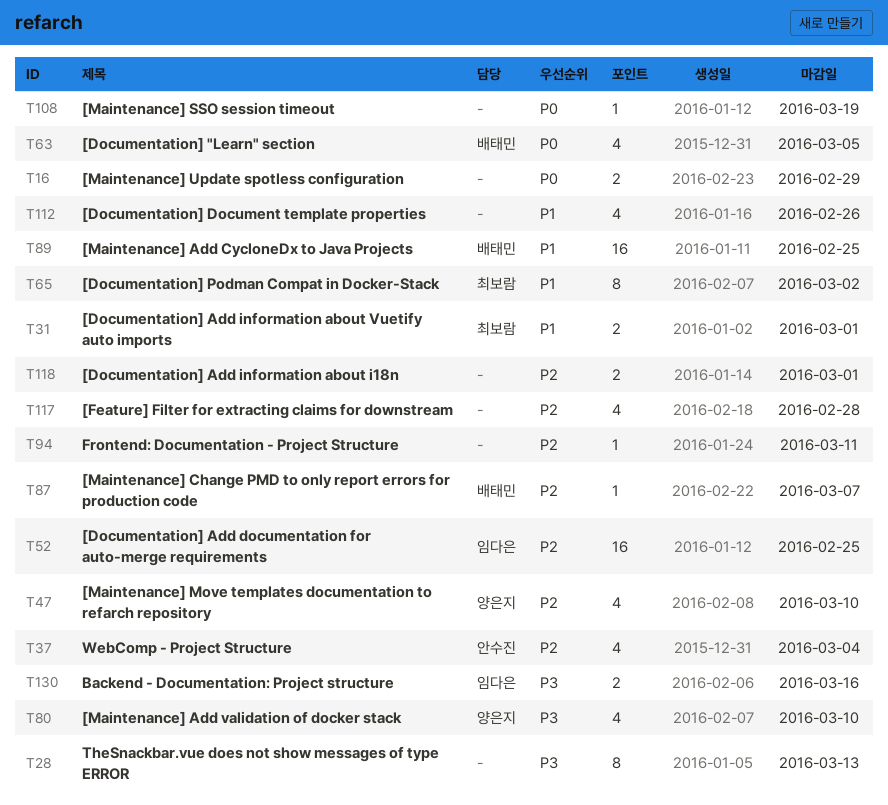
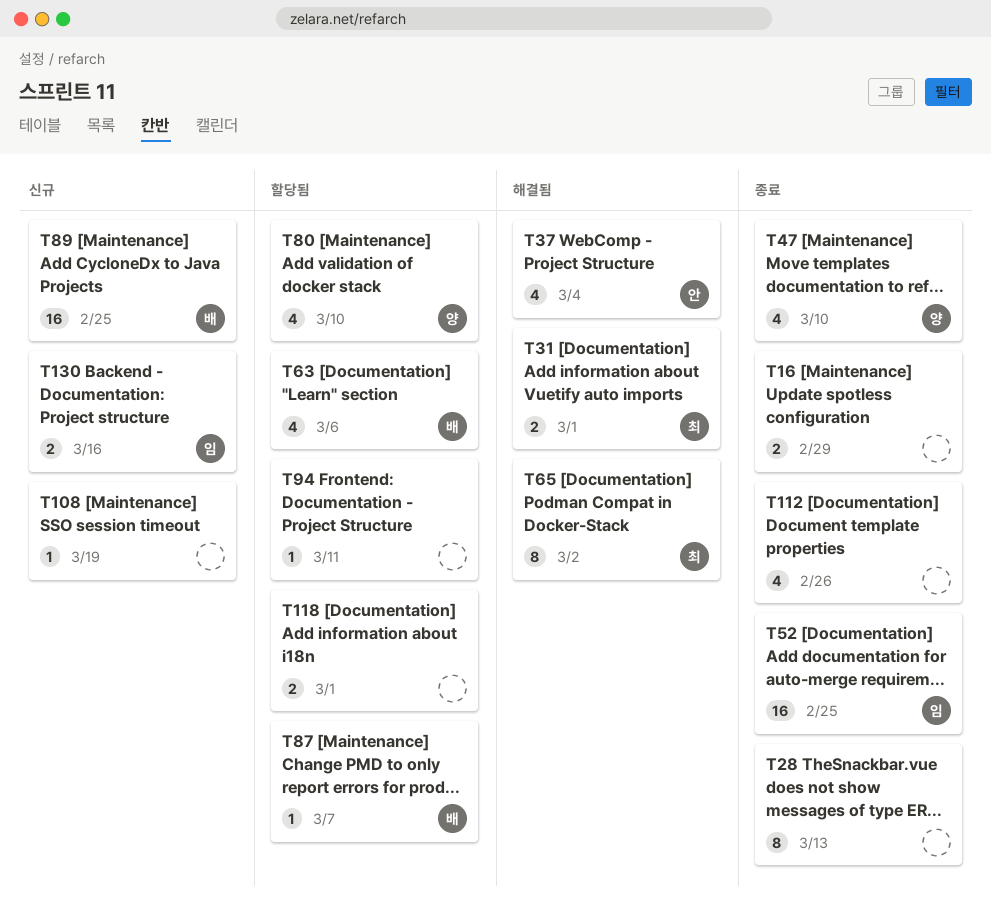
T63, due: Mar 5 -> Mar 6
T117: present -> none

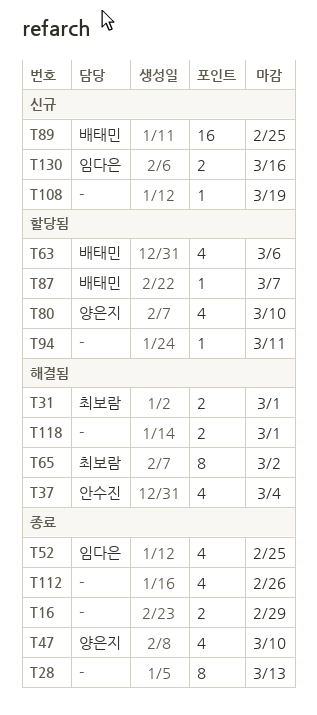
T52, estimate: 16 -> 4
T118, status: 할당됨 -> 해결됨

